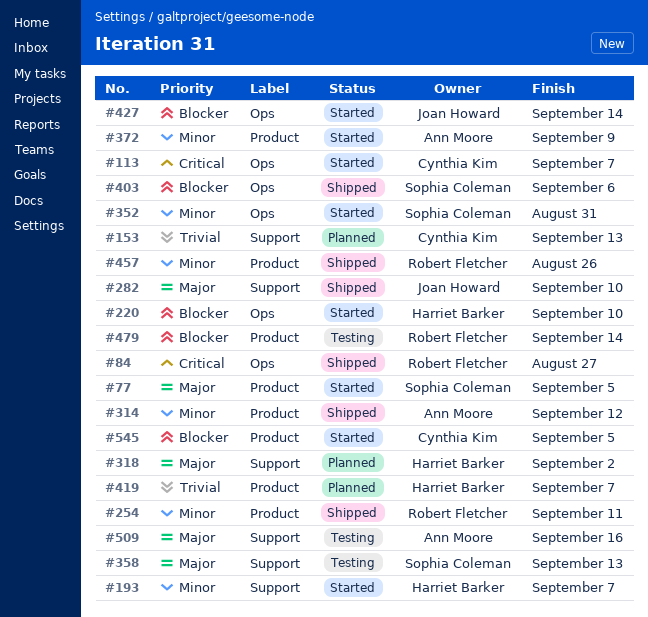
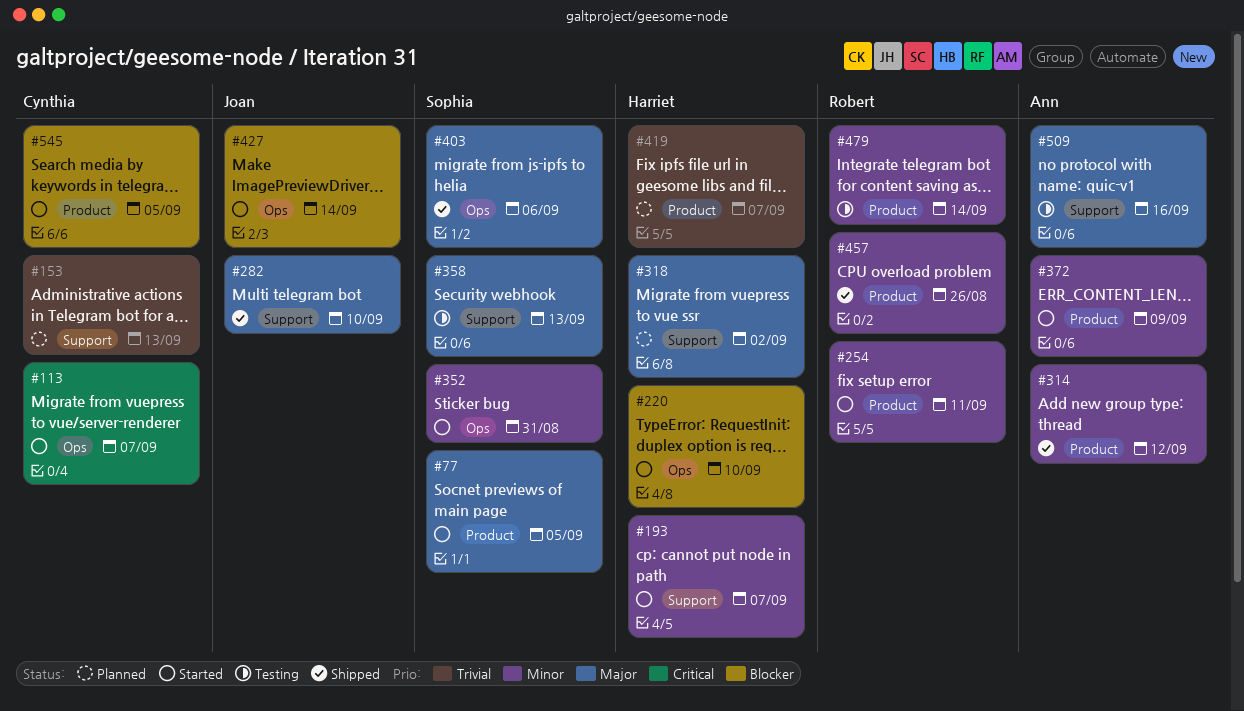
#84: present -> none
#254, status: Shipped -> Started
#403, priority: Blocker -> Major
#479, priority: Blocker -> Minor

